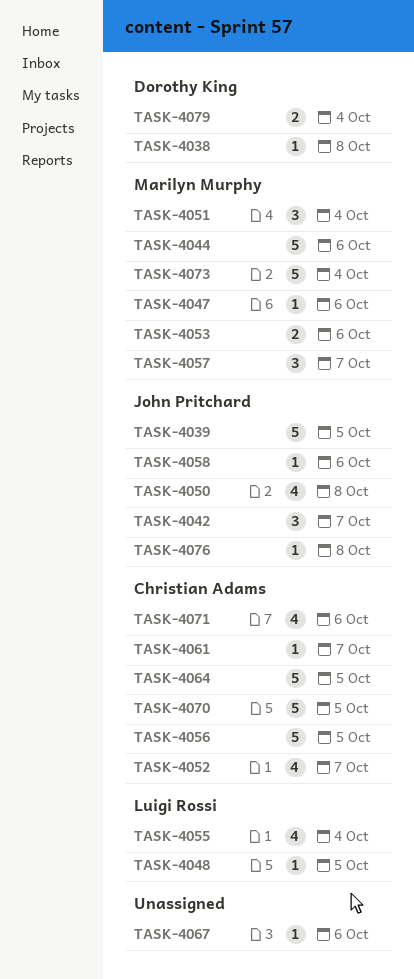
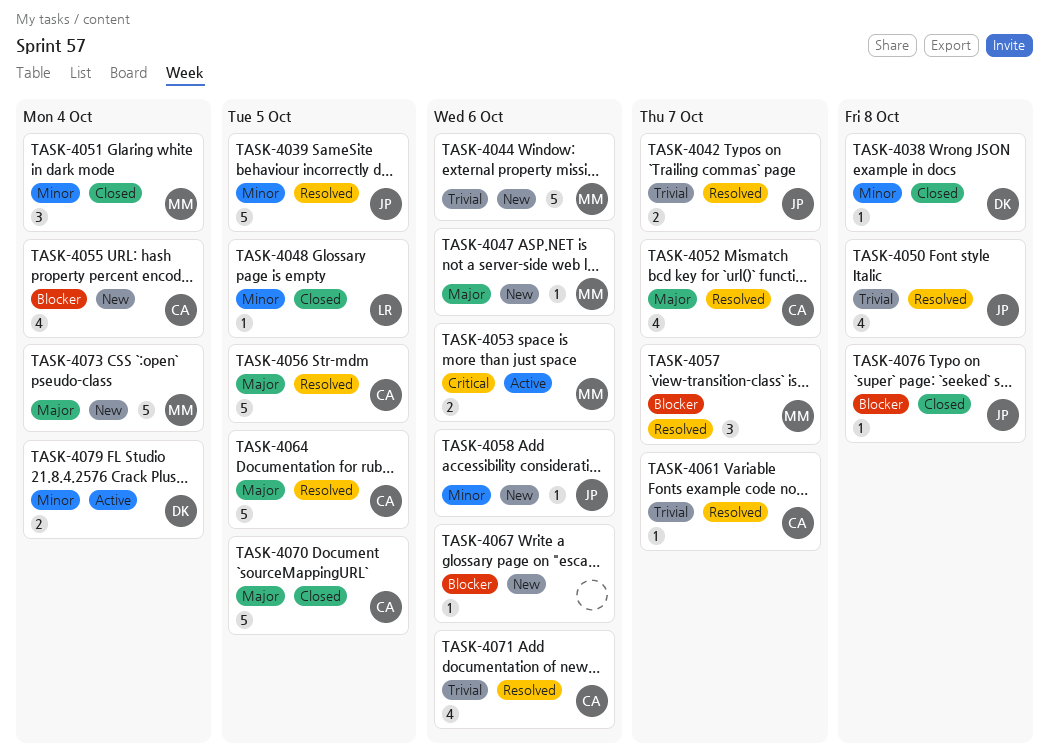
TASK-4042, estimate: 3 -> 2
TASK-4055, owner: Luigi Rossi -> Christian Adams

